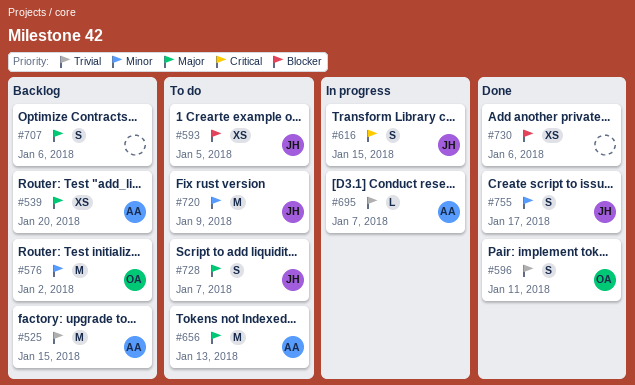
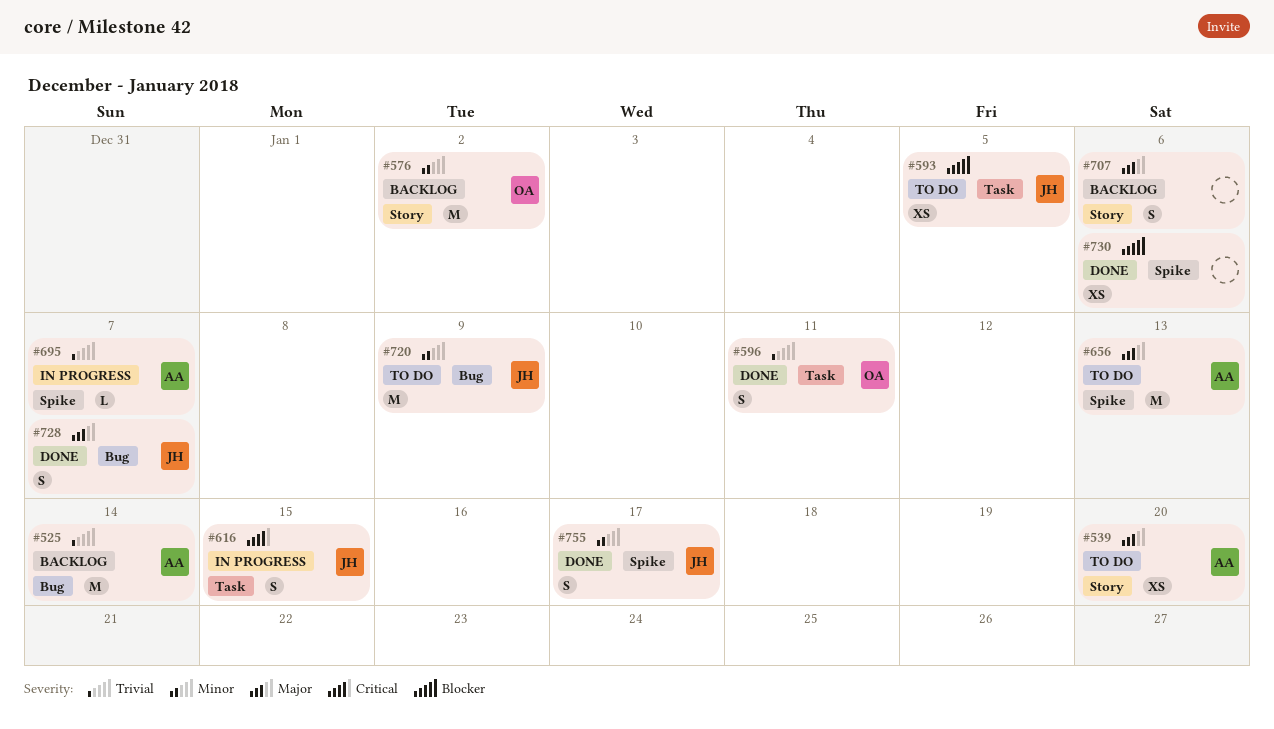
#525, due: Jan 15 -> Jan 14
#539, status: Backlog -> To do
#728, status: To do -> Done

